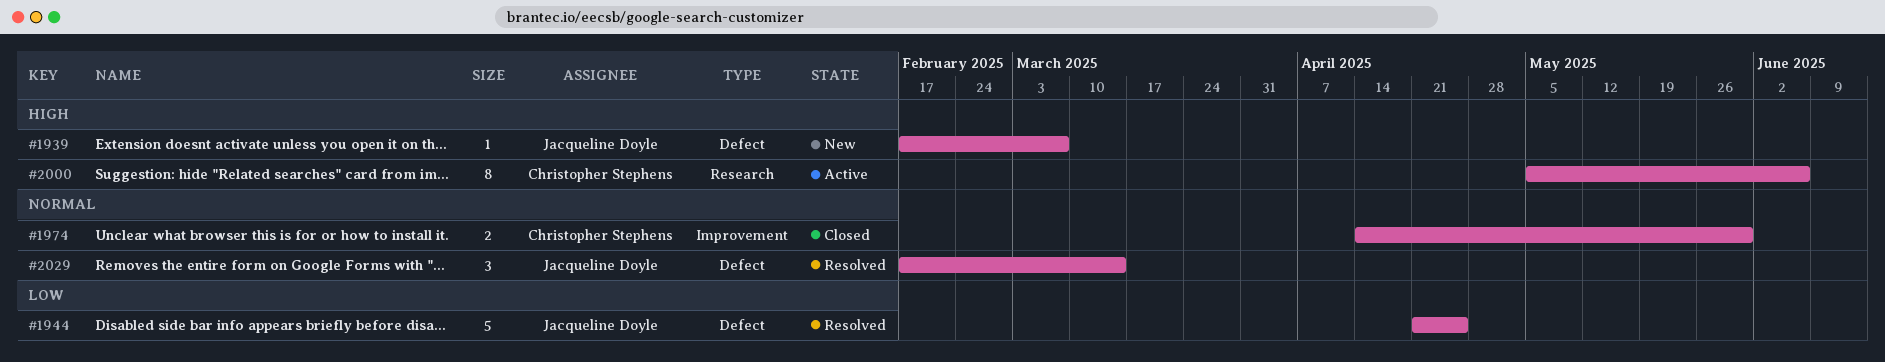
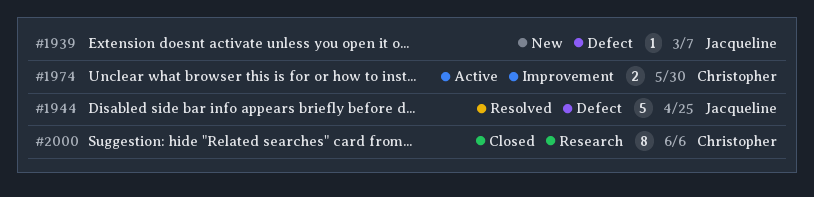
#1974, status: Closed -> Active
#2000, status: Active -> Closed
#2029: present -> none

